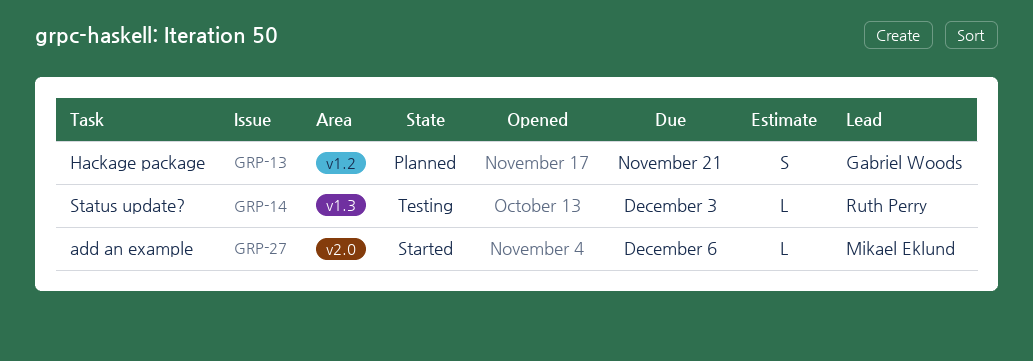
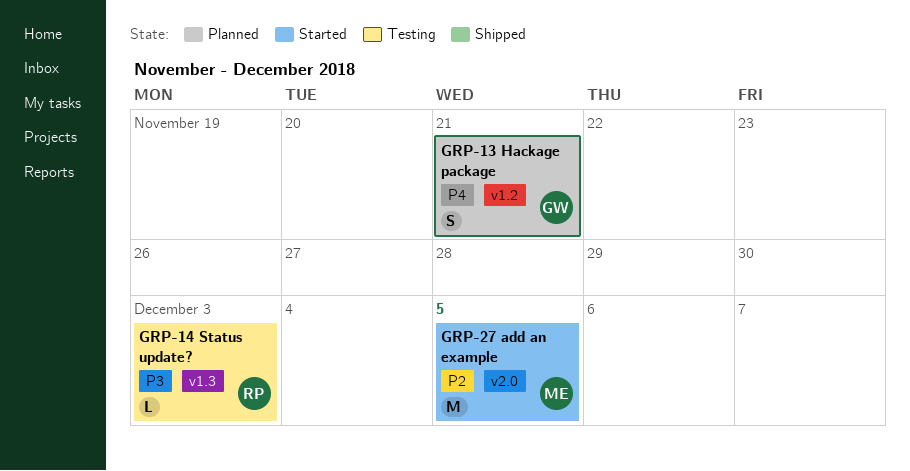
GRP-27, estimate: L -> M
GRP-27, due: Dec 6 -> Dec 5

